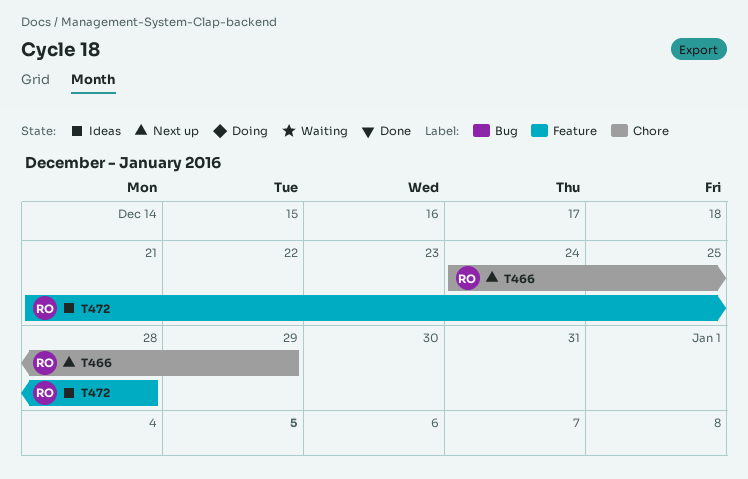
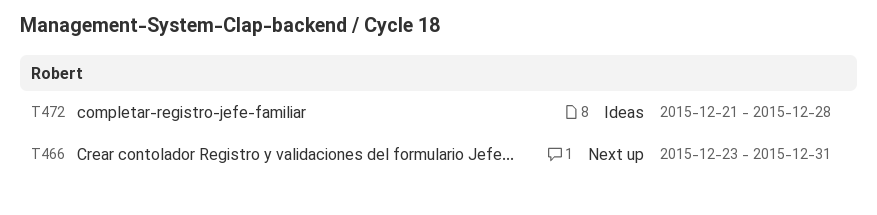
T466, start: Dec 24 -> Dec 23
T466, due: Dec 29 -> Dec 31

